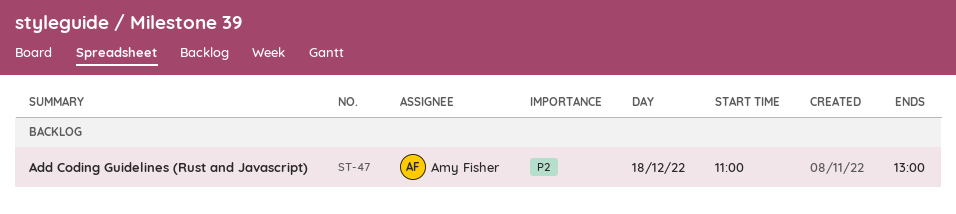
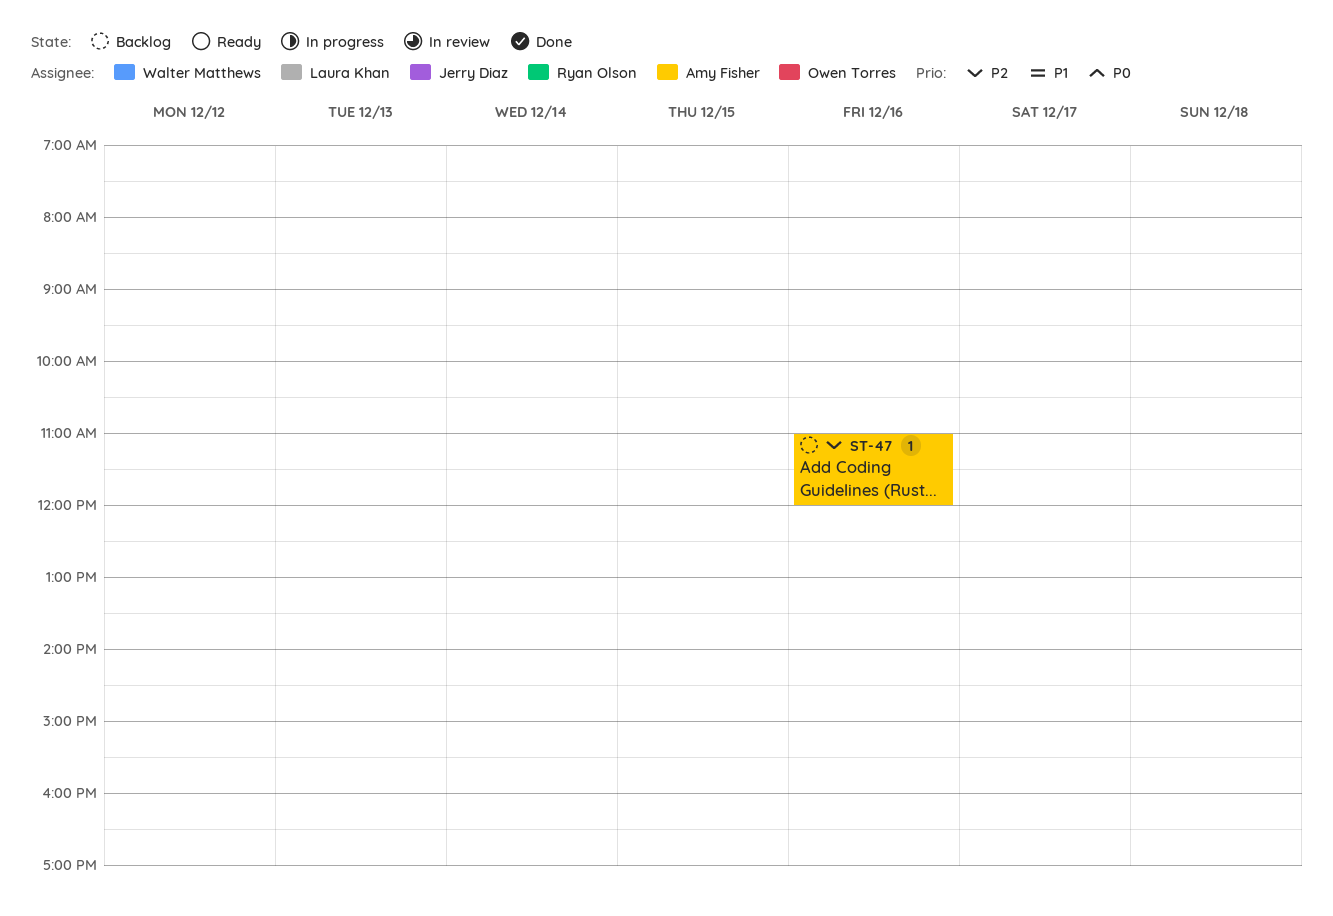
ST-47, day: Dec 18 -> Dec 16
ST-47, ends: 13:00 -> 12:00

